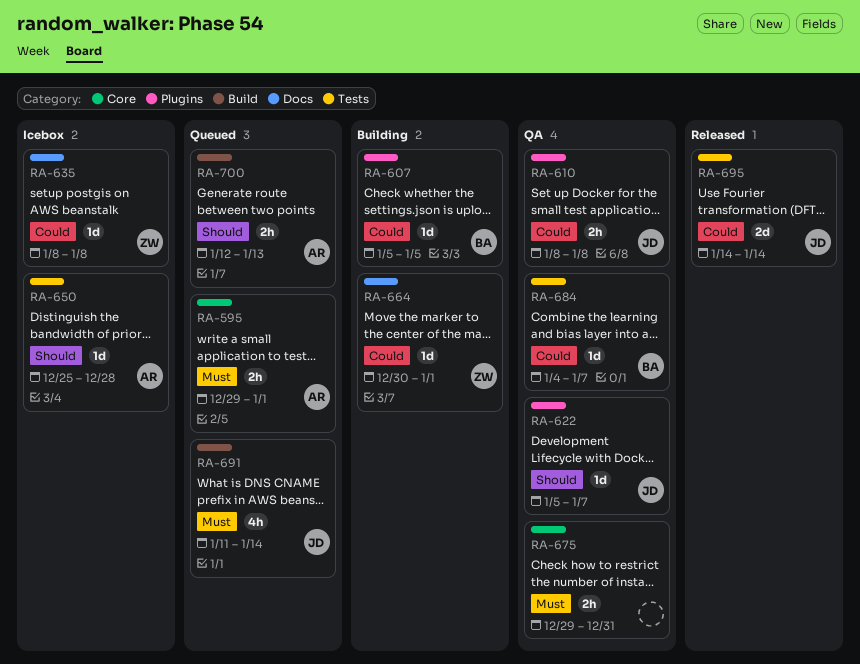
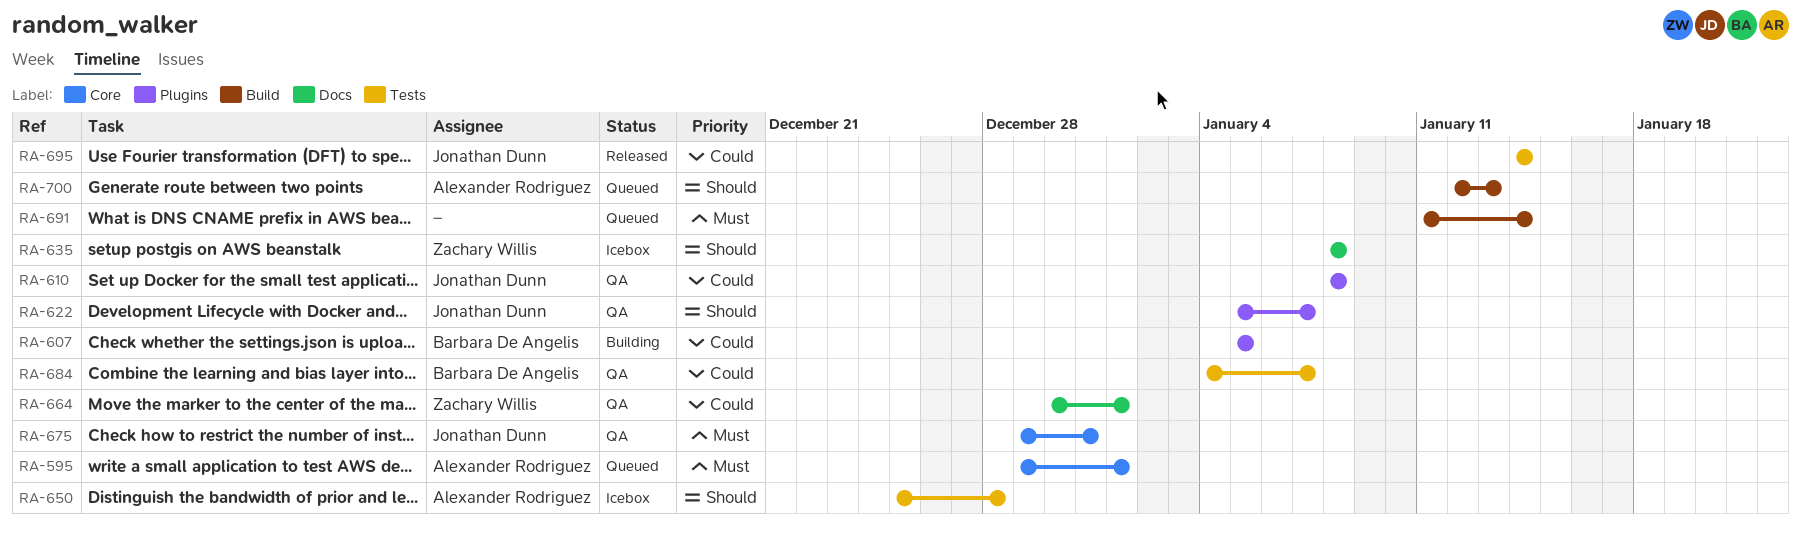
RA-635, priority: Could -> Should
RA-664, status: Building -> QA
RA-675, owner: none -> Jonathan Dunn
RA-691, owner: Jonathan Dunn -> none

